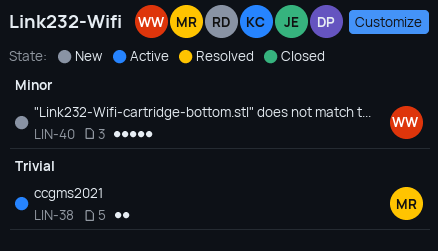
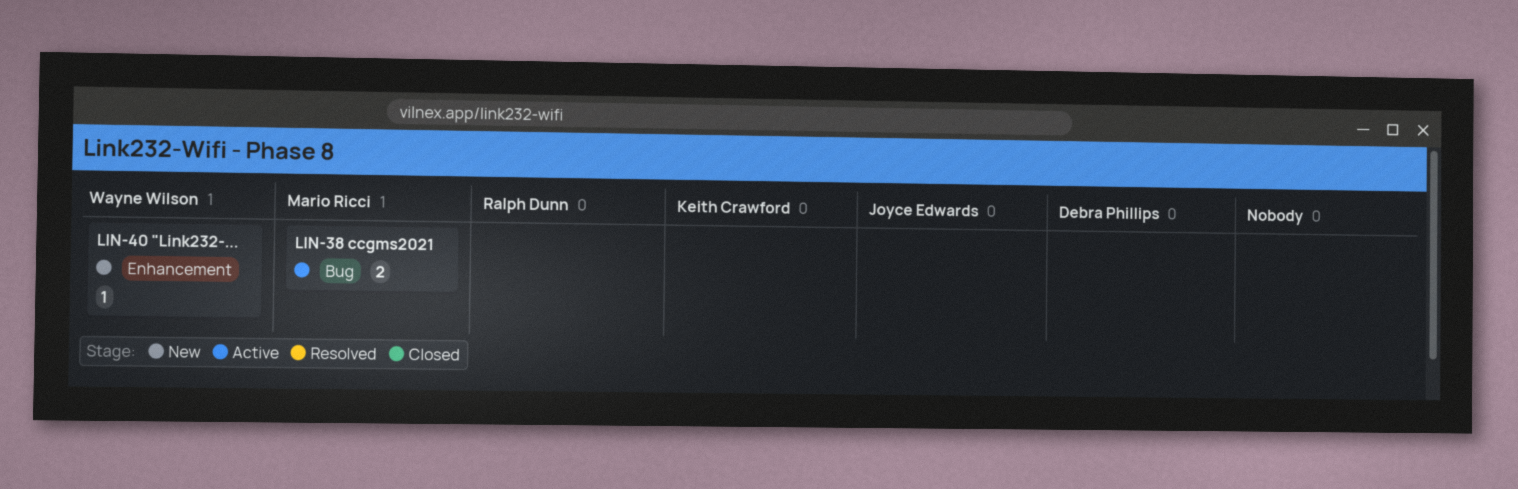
LIN-40, estimate: 5 -> 1

